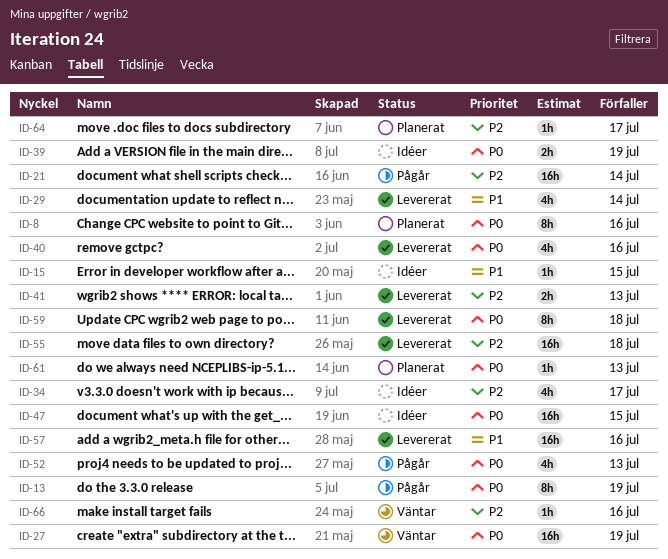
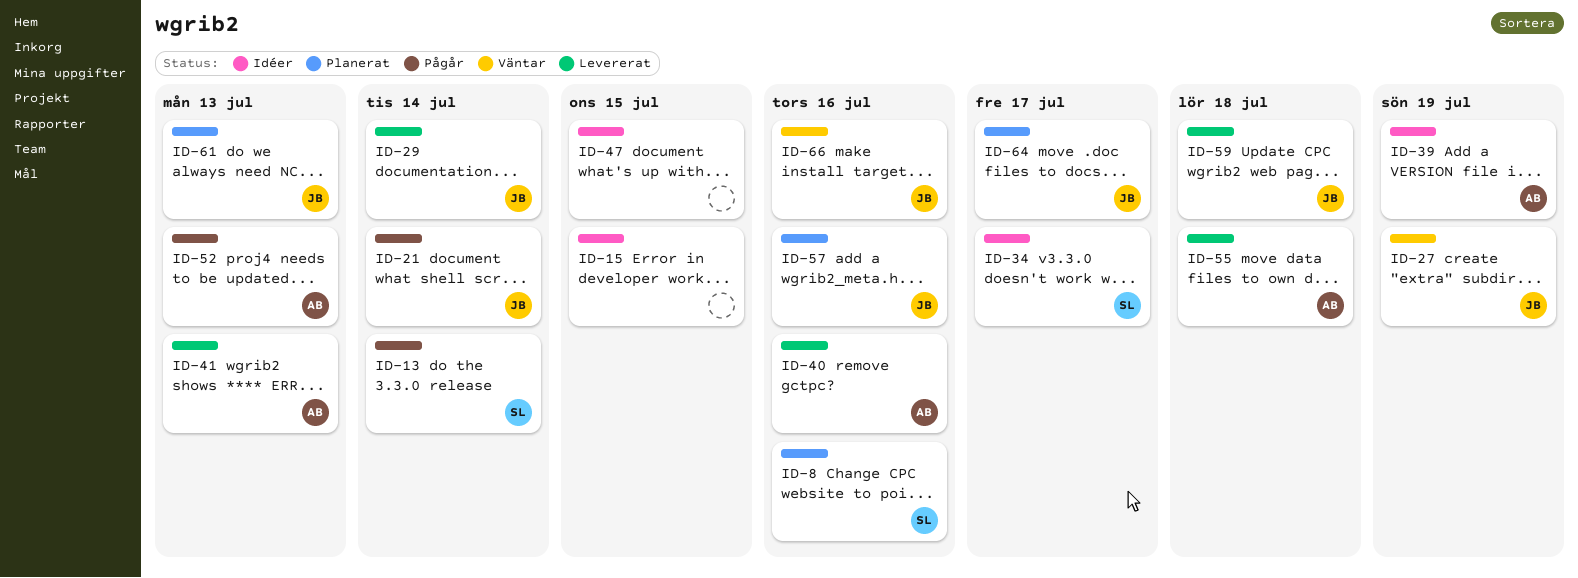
ID-13, due: Jul 19 -> Jul 14
ID-57, status: Levererat -> Planerat

